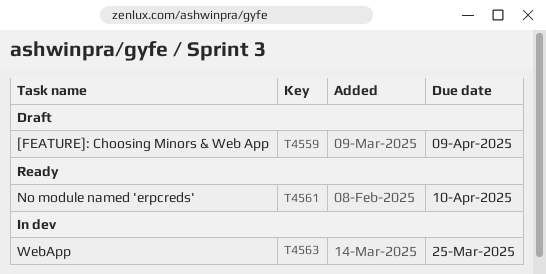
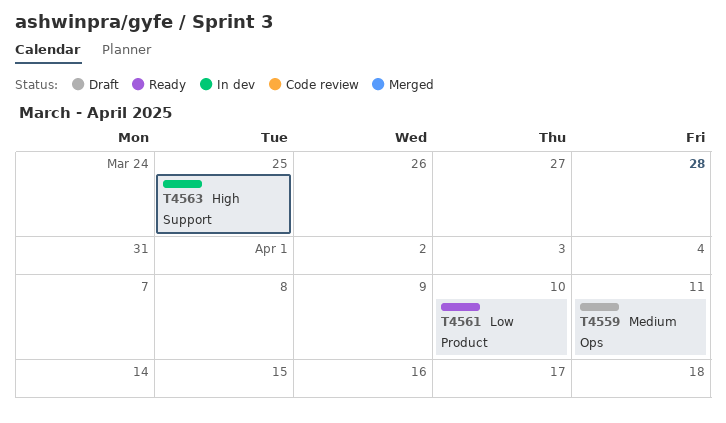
T4559, due: Apr 9 -> Apr 11

